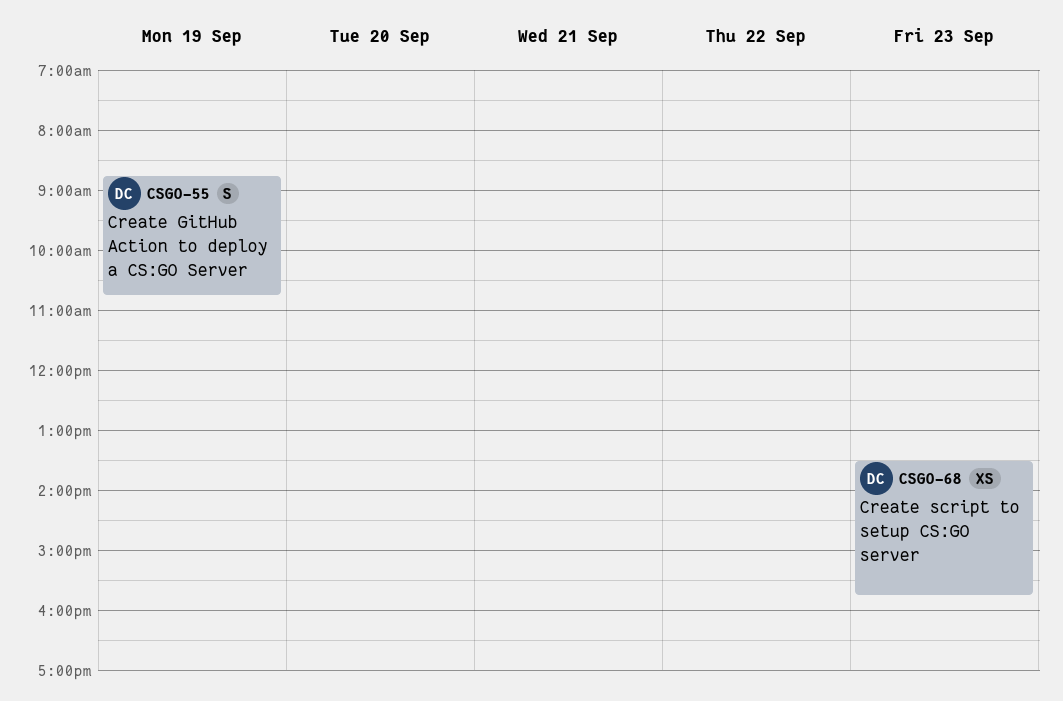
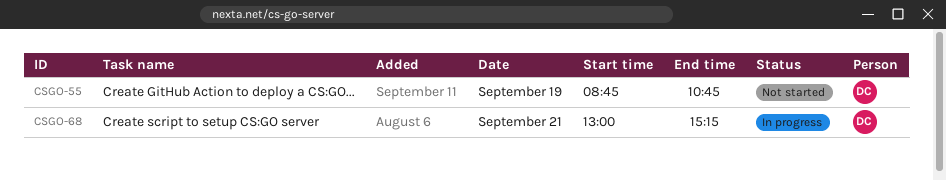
CSGO-68, day: Sep 23 -> Sep 21
CSGO-68, begins: 13:30 -> 13:00
CSGO-68, ends: 15:45 -> 15:15

